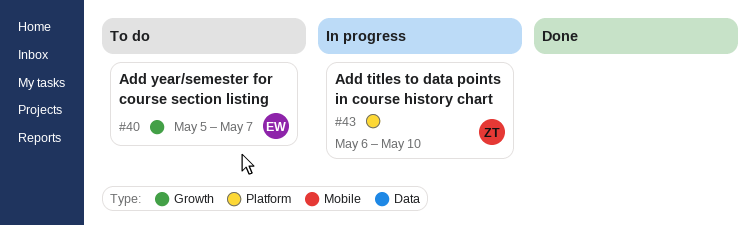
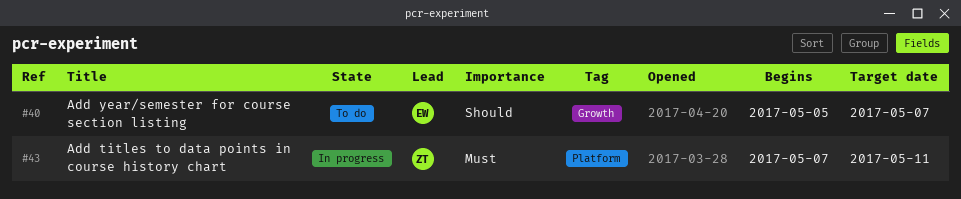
#43, start: May 6 -> May 7
#43, due: May 10 -> May 11

